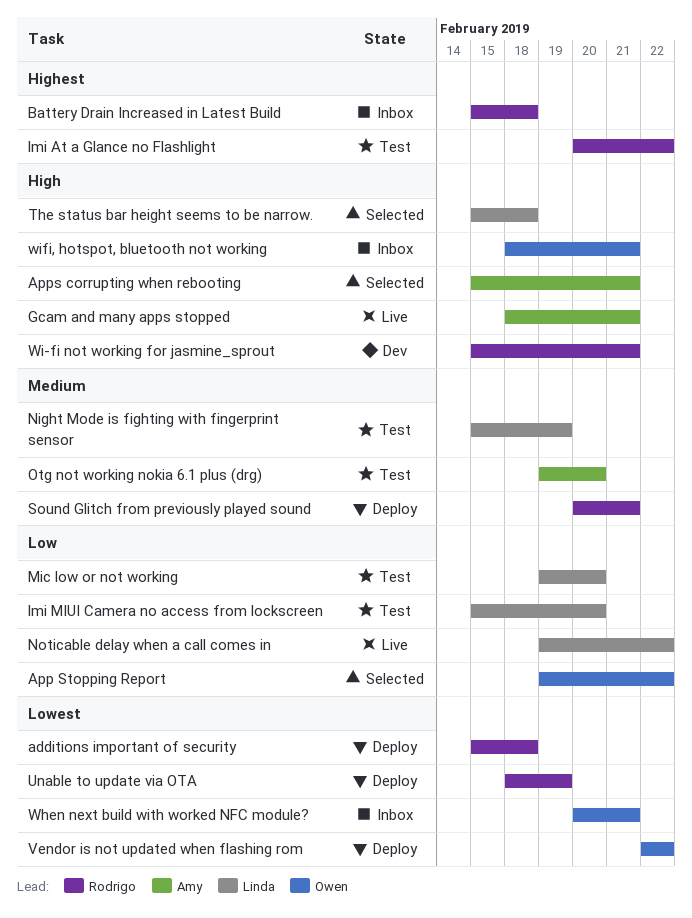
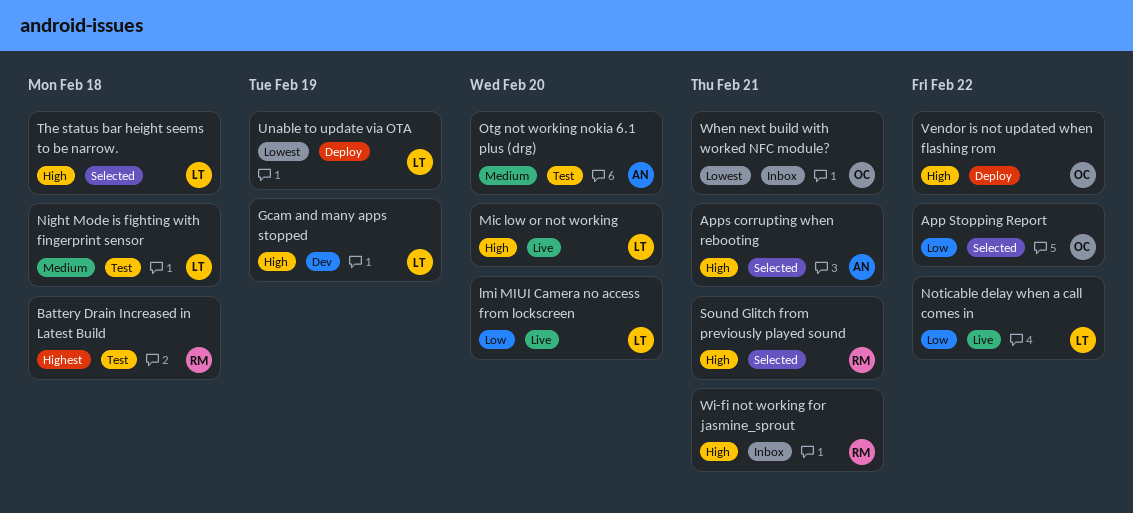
additions important of security: present -> none
Battery Drain Increased in Latest Build, status: Inbox -> Test
Gcam and many apps stopped, status: Live -> Dev
Gcam and many apps stopped, owner: Amy -> Linda
Gcam and many apps stopped, due: Feb 21 -> Feb 19
lmi At a Glance no Flashlight: present -> none
lmi MIUI Camera no access from lockscreen, status: Test -> Live
Mic low or not working, status: Test -> Live
Mic low or not working, priority: Low -> High
Night Mode is fighting with fingerprint sensor, due: Feb 19 -> Feb 18
Sound Glitch from previously played sound, status: Deploy -> Selected
Sound Glitch from previously played sound, priority: Medium -> High
Unable to update via OTA, owner: Rodrigo -> Linda
Vendor is not updated when flashing rom, priority: Lowest -> High
Wi-fi not working for jasmine_sprout, status: Dev -> Inbox
wifi, hotspot, bluetooth not working: present -> none

